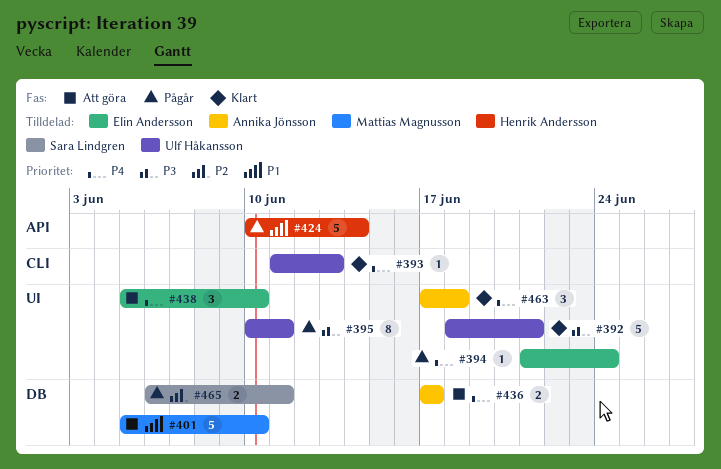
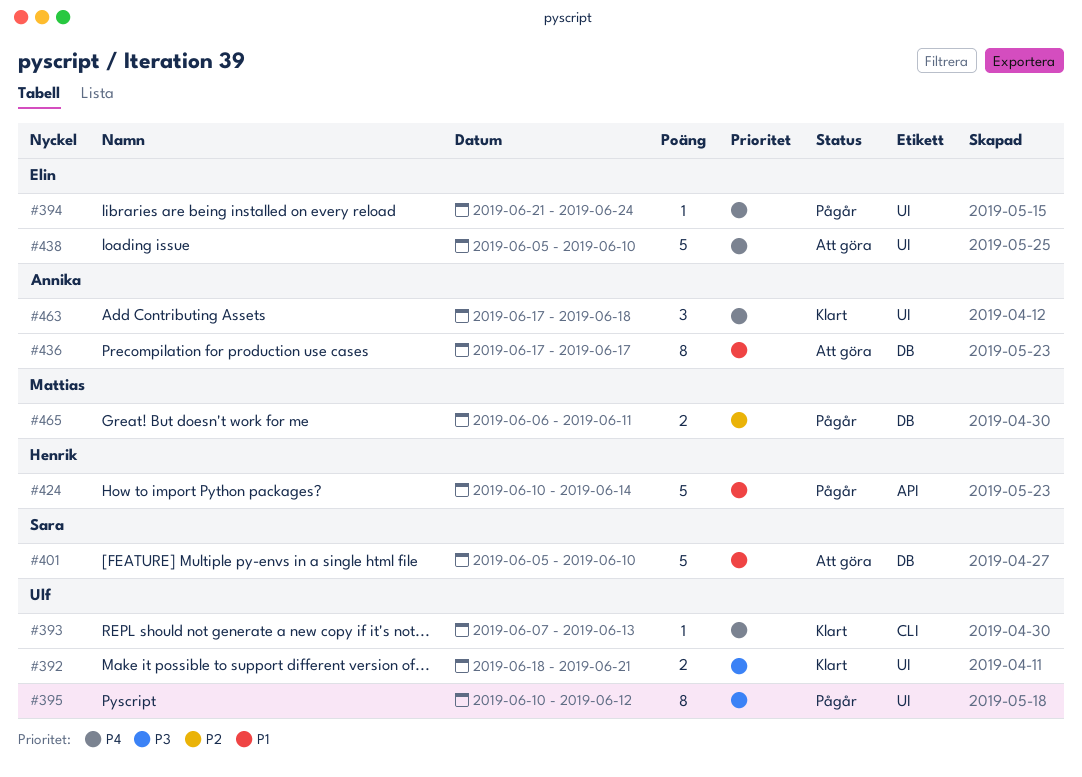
#392, estimate: 5 -> 2
#393, start: Jun 11 -> Jun 7
#395, due: Jun 11 -> Jun 12
#401, owner: Mattias Magnusson -> Sara Lindgren
#436, priority: P4 -> P1
#436, estimate: 2 -> 8
#438, estimate: 3 -> 5
#465, owner: Sara Lindgren -> Mattias Magnusson

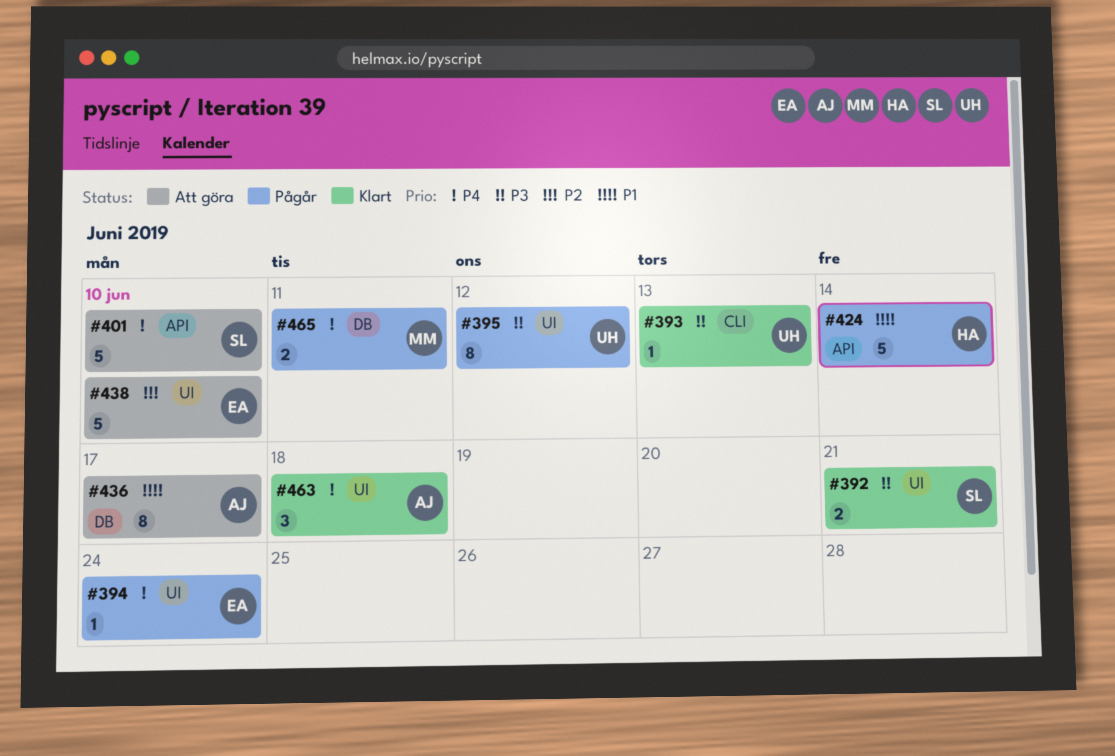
#392, owner: Ulf -> Sara
#393, priority: P4 -> P3
#401, priority: P1 -> P4
#401, label: DB -> API
#438, priority: P4 -> P2
#465, priority: P2 -> P4

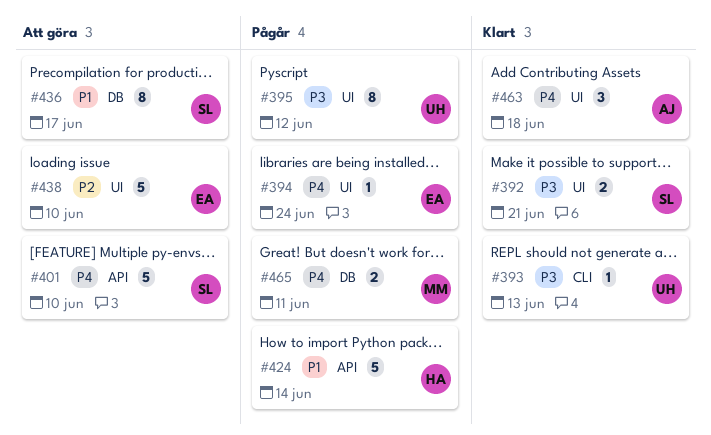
#436, owner: AJ -> SL

